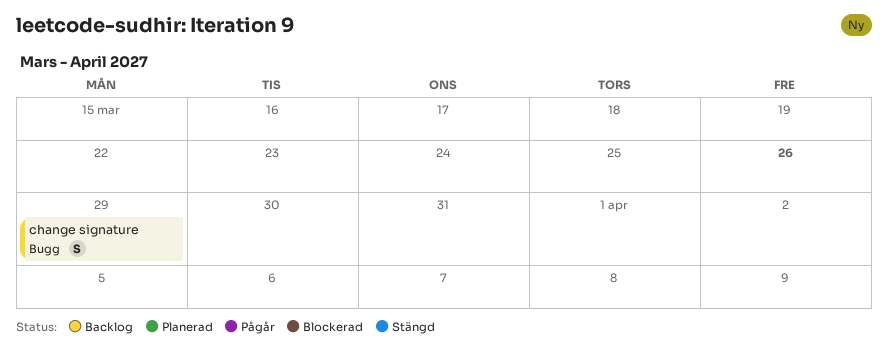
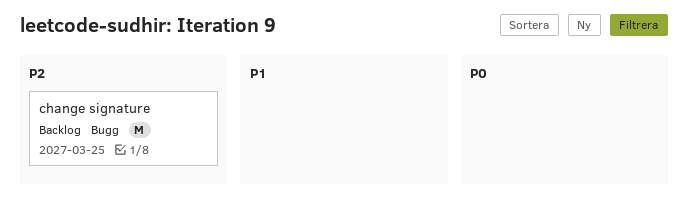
change signature, estimate: S -> M
change signature, due: Mar 29 -> Mar 25

